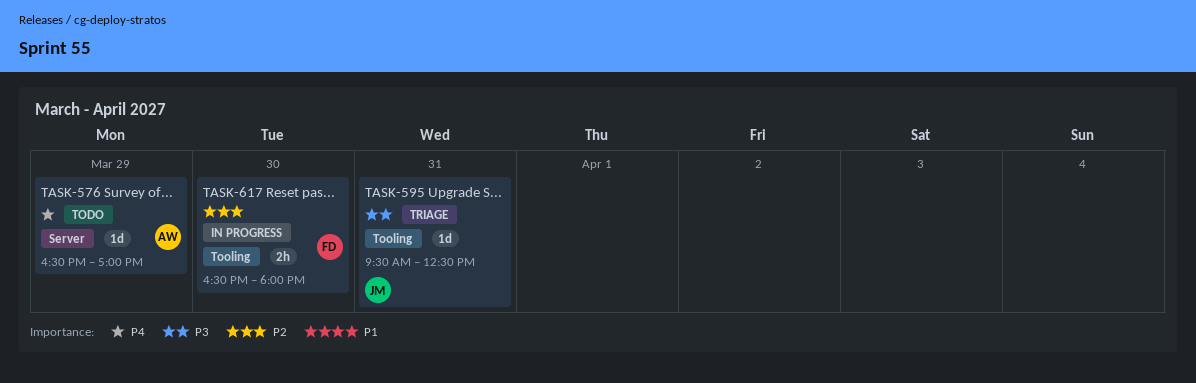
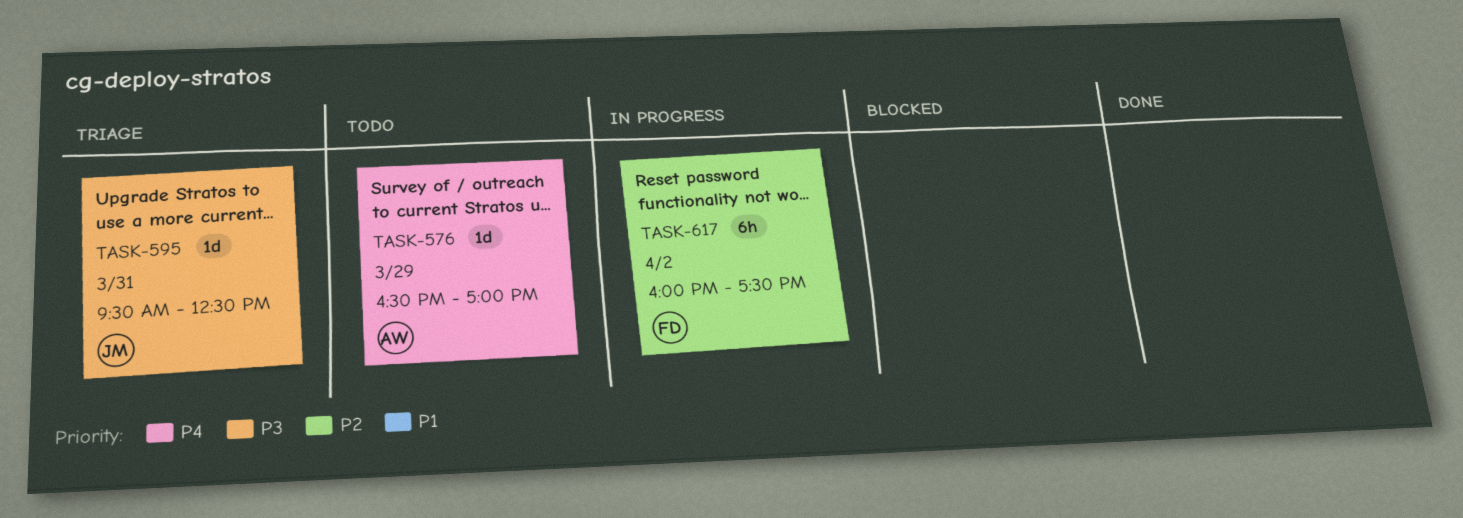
TASK-617, estimate: 2h -> 6h
TASK-617, day: Mar 30 -> Apr 2
TASK-617, begins: 16:30 -> 16:00
TASK-617, ends: 18:00 -> 17:30

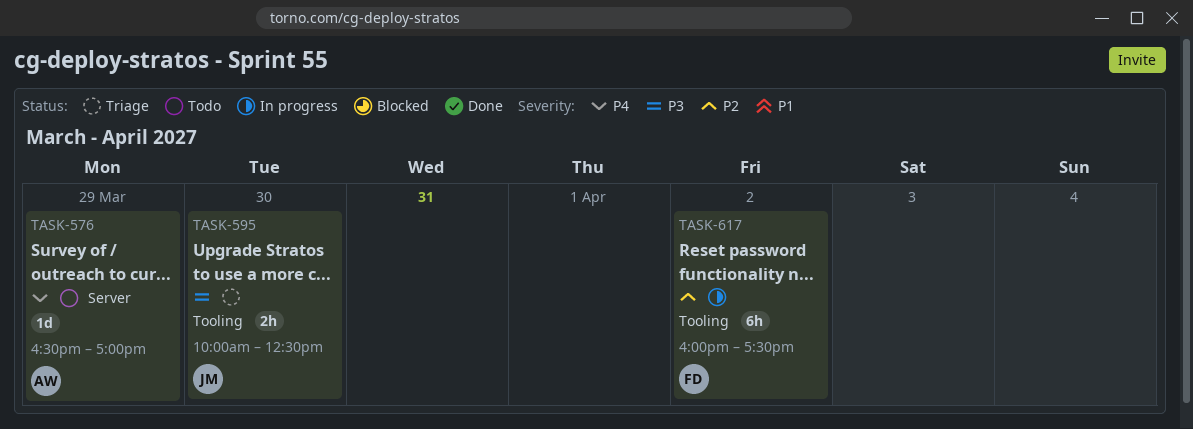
TASK-595, estimate: 1d -> 2h
TASK-595, day: Mar 31 -> Mar 30
TASK-595, begins: 09:30 -> 10:00

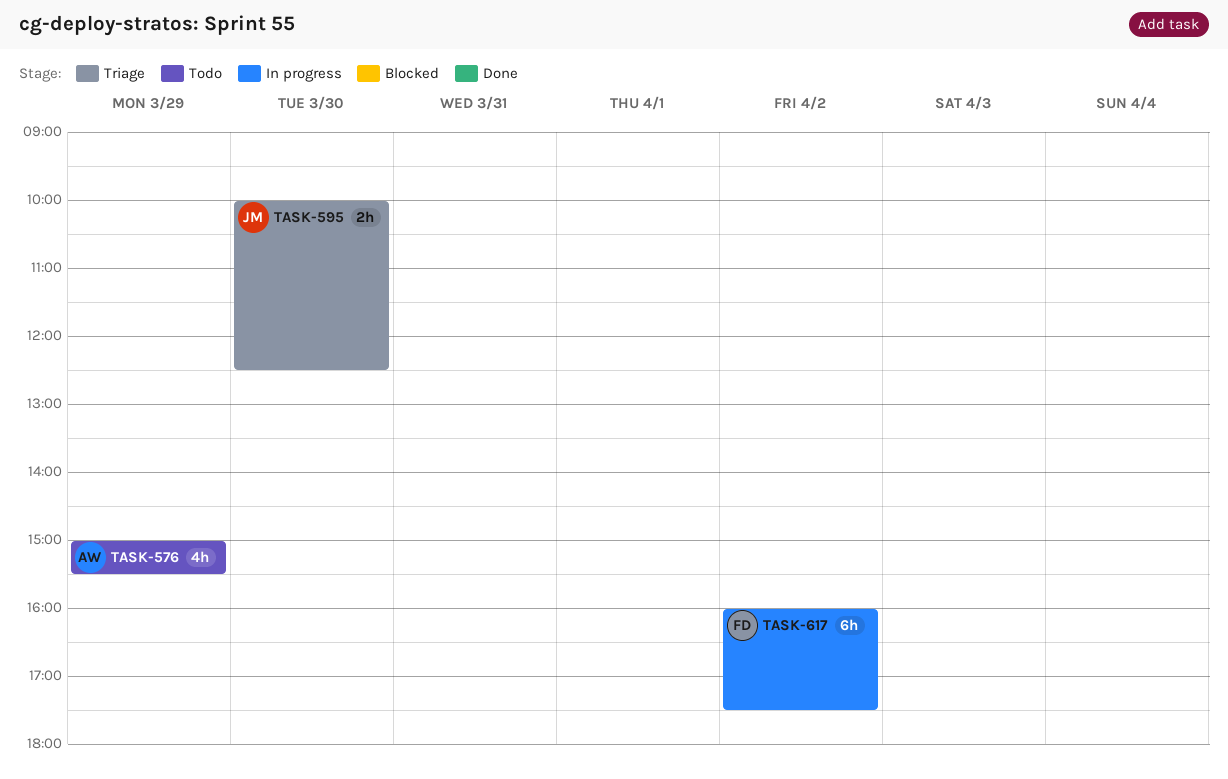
TASK-576, estimate: 1d -> 4h
TASK-576, begins: 16:30 -> 15:00
TASK-576, ends: 17:00 -> 15:30

